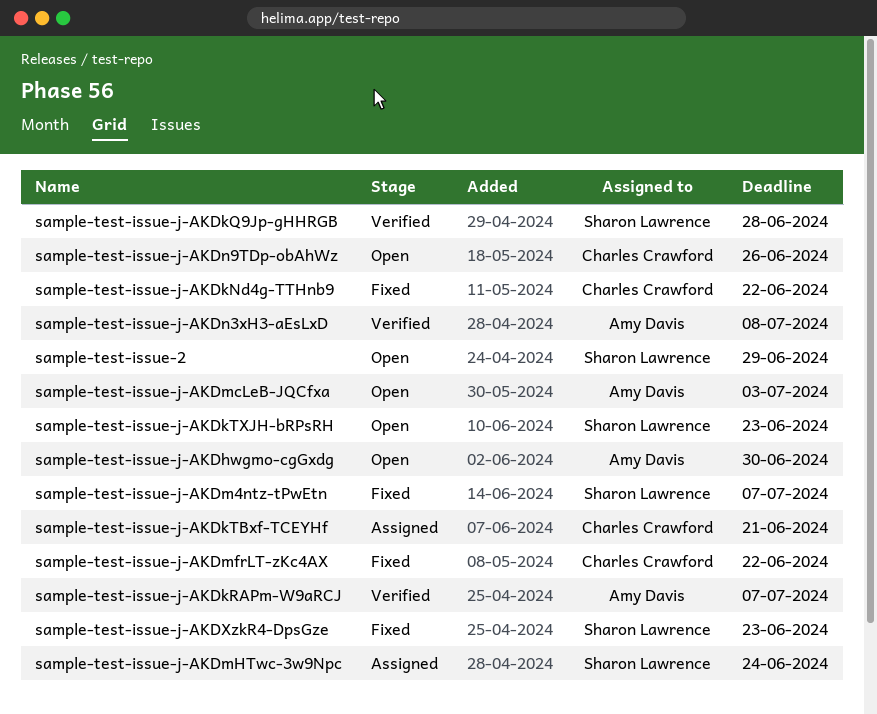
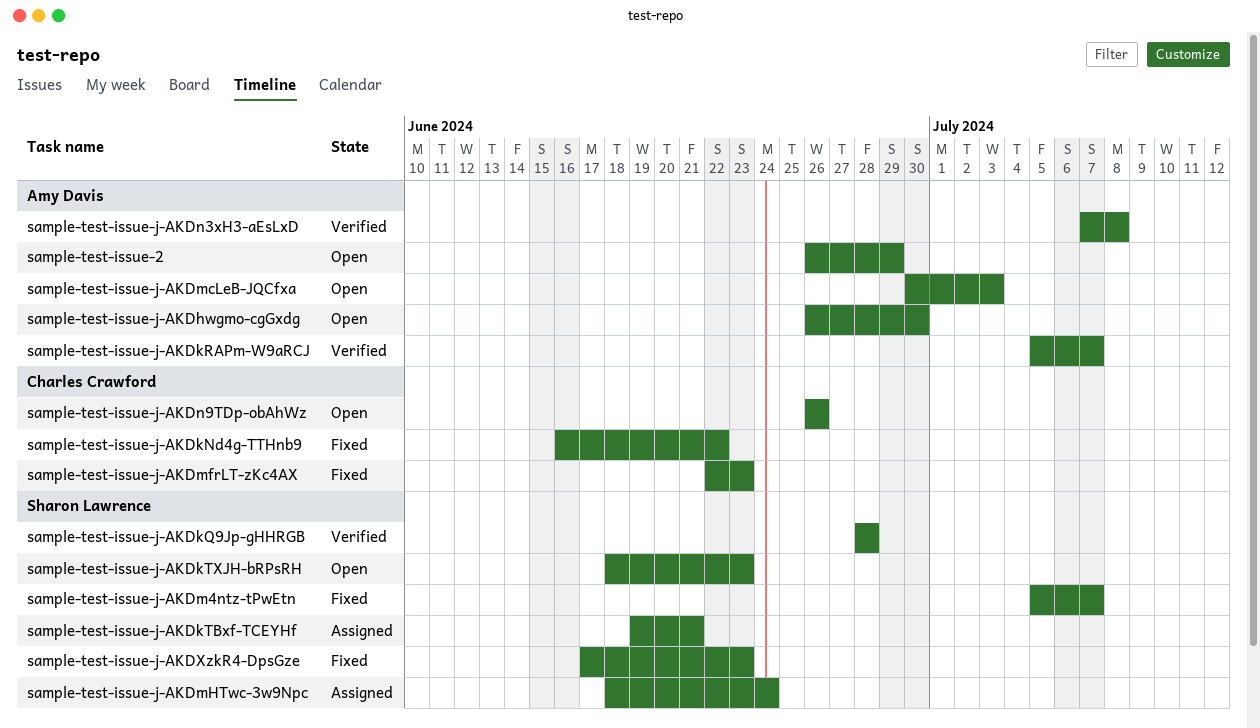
sample-test-issue-2, owner: Sharon Lawrence -> Amy Davis
sample-test-issue-j-AKDkTBxf-TCEYHf, owner: Charles Crawford -> Sharon Lawrence
sample-test-issue-j-AKDmfrLT-zKc4AX, due: Jun 22 -> Jun 23

